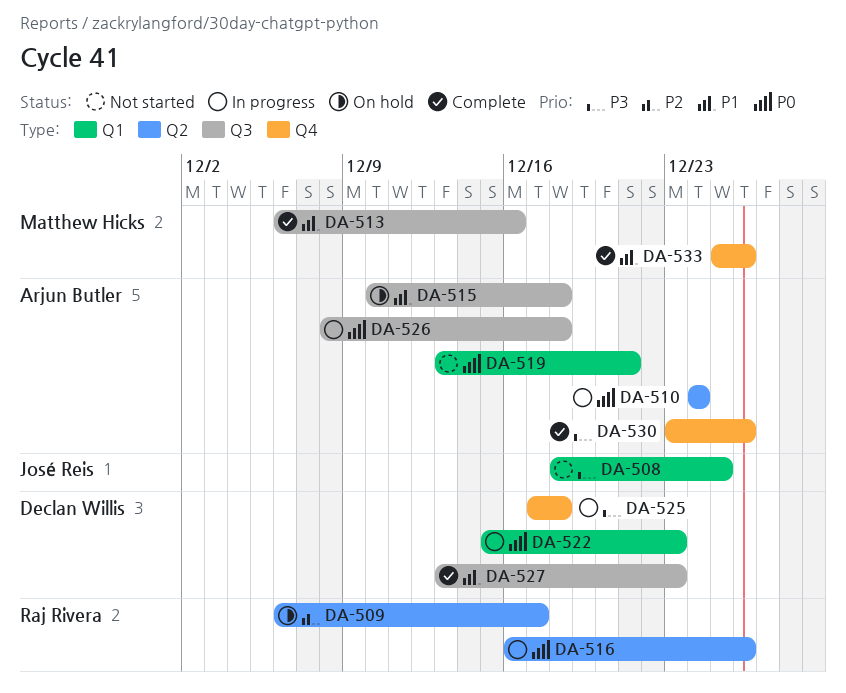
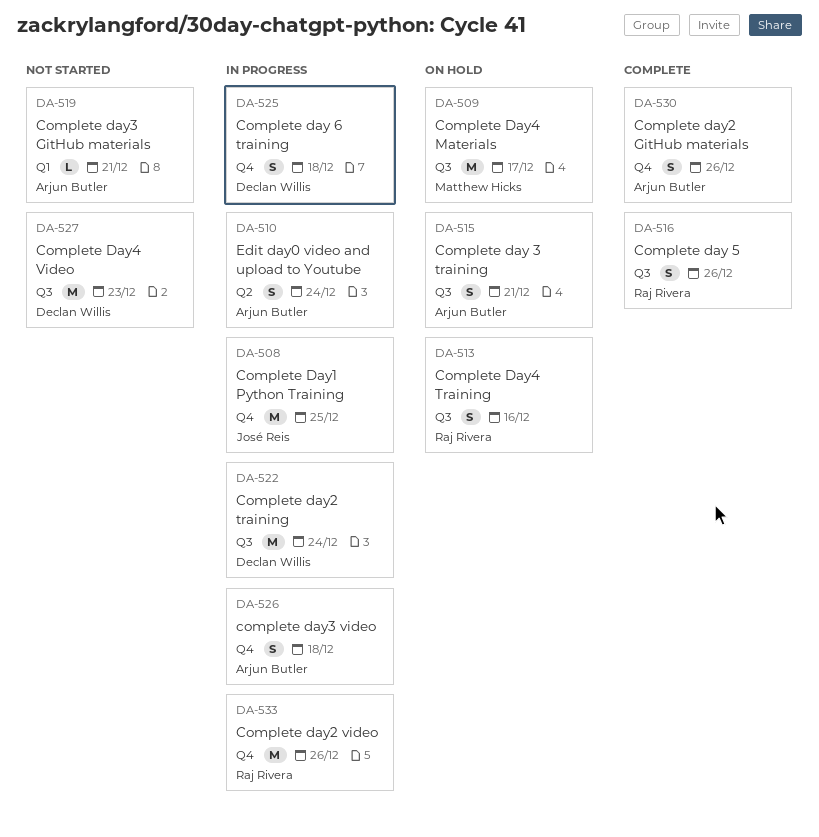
DA-508, status: Not started -> In progress
DA-508, label: Q1 -> Q4
DA-509, owner: Raj Rivera -> Matthew Hicks
DA-509, label: Q2 -> Q3
DA-513, status: Complete -> On hold
DA-513, owner: Matthew Hicks -> Raj Rivera
DA-515, due: Dec 18 -> Dec 21
DA-516, status: In progress -> Complete
DA-516, label: Q2 -> Q3
DA-522, label: Q1 -> Q3
DA-522, due: Dec 23 -> Dec 24
DA-526, label: Q3 -> Q4
DA-527, status: Complete -> Not started
DA-533, status: Complete -> In progress
DA-533, owner: Matthew Hicks -> Raj Rivera

